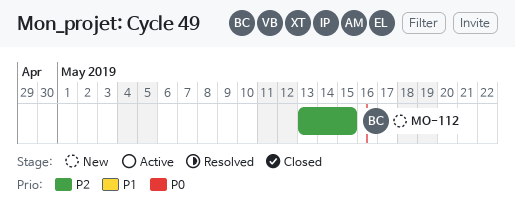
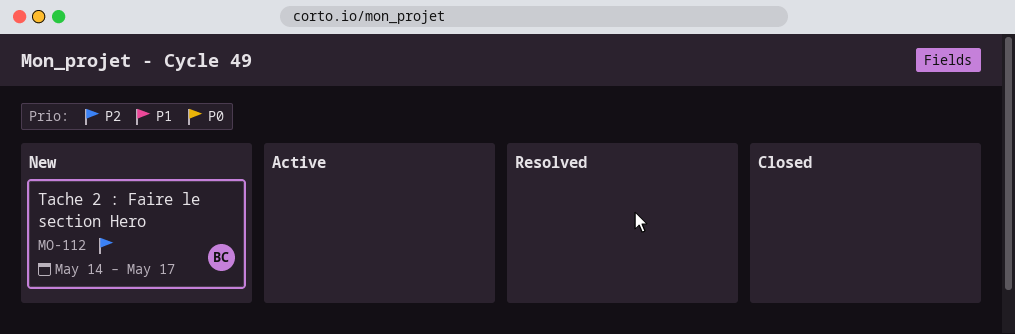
MO-112, start: May 13 -> May 14
MO-112, due: May 15 -> May 17

